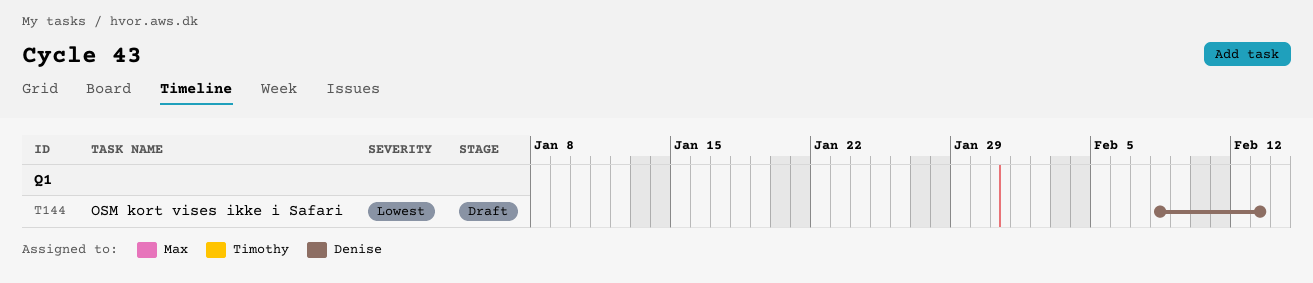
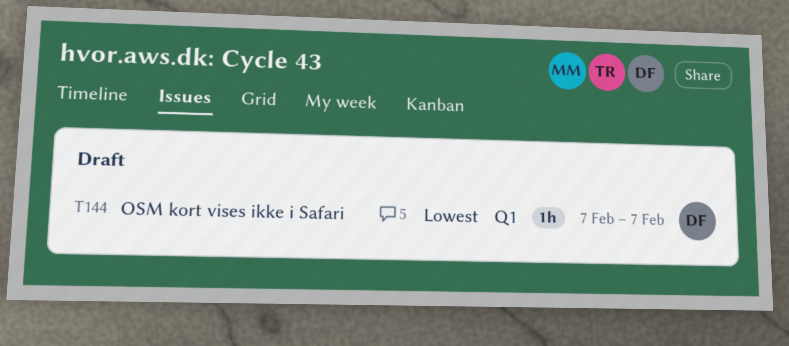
T144, start: Feb 8 -> Feb 7
T144, due: Feb 13 -> Feb 7

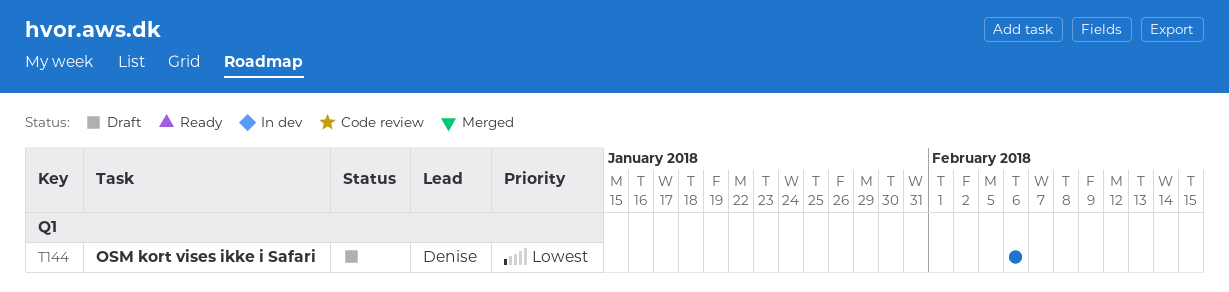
T144, start: Feb 7 -> Feb 6
T144, due: Feb 7 -> Feb 6

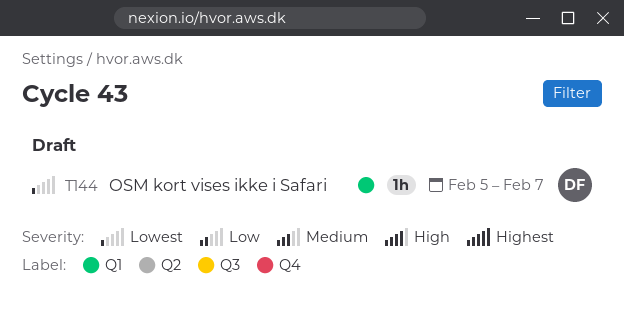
T144, start: Feb 6 -> Feb 5
T144, due: Feb 6 -> Feb 7

